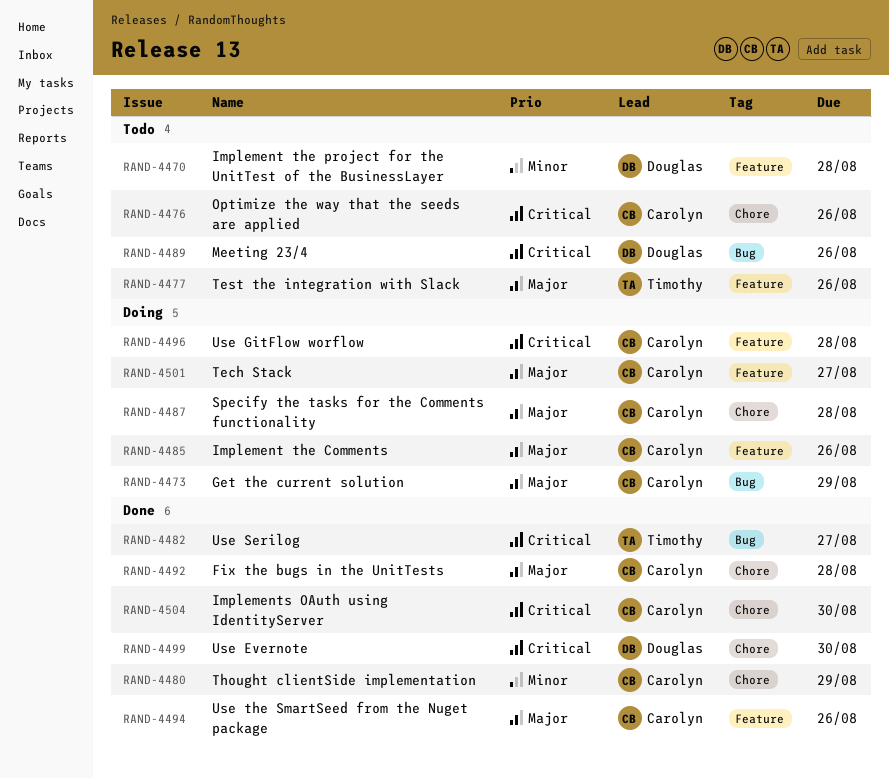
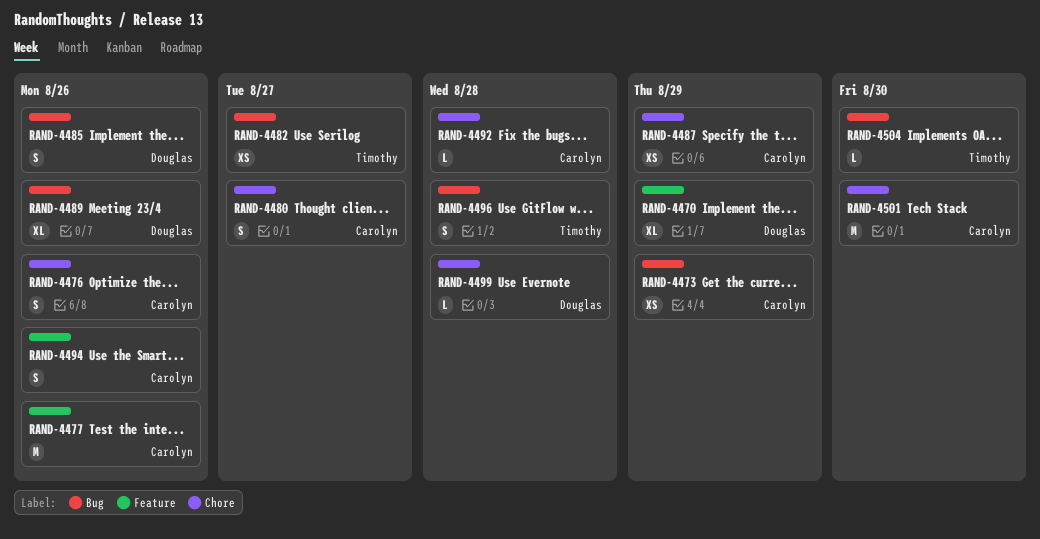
RAND-4470, due: Aug 28 -> Aug 29
RAND-4477, owner: Timothy -> Carolyn
RAND-4480, due: Aug 29 -> Aug 27
RAND-4485, owner: Carolyn -> Douglas
RAND-4485, label: Feature -> Bug
RAND-4487, due: Aug 28 -> Aug 29
RAND-4496, owner: Carolyn -> Timothy
RAND-4496, label: Feature -> Bug
RAND-4499, due: Aug 30 -> Aug 28
RAND-4501, label: Feature -> Chore
RAND-4501, due: Aug 27 -> Aug 30
RAND-4504, owner: Carolyn -> Timothy
RAND-4504, label: Chore -> Bug

